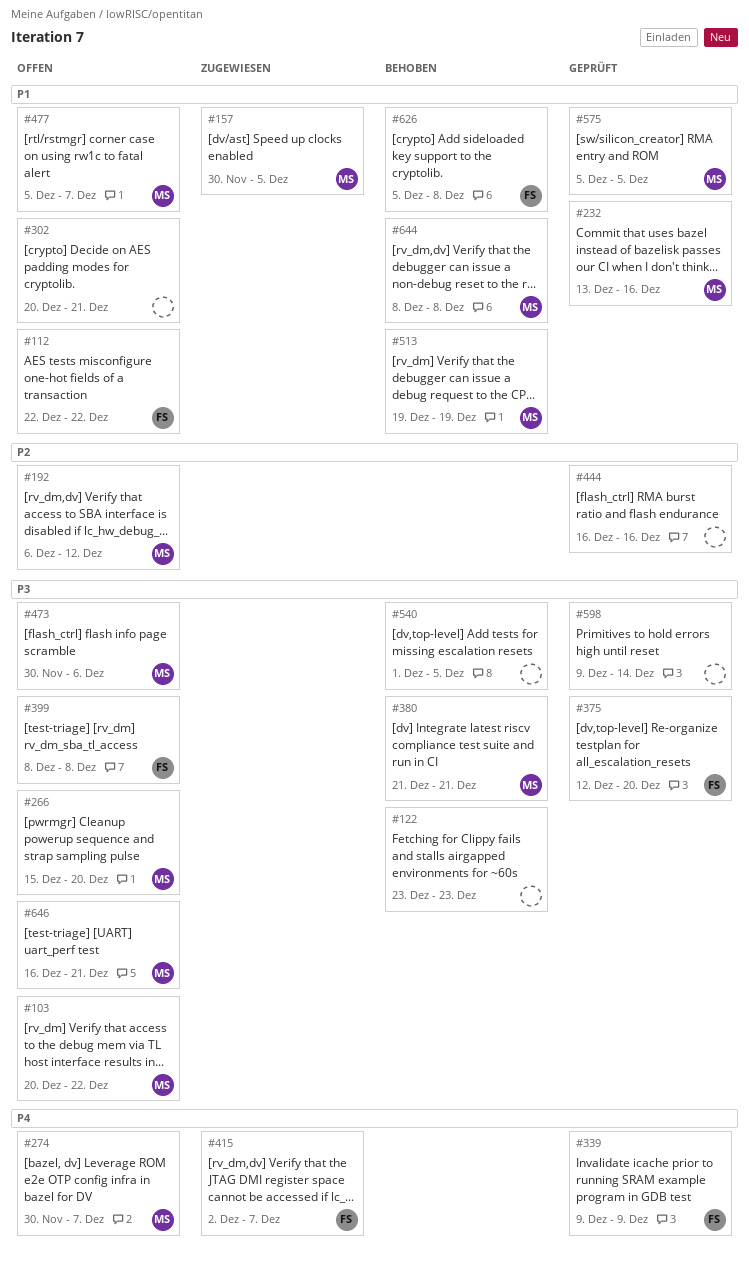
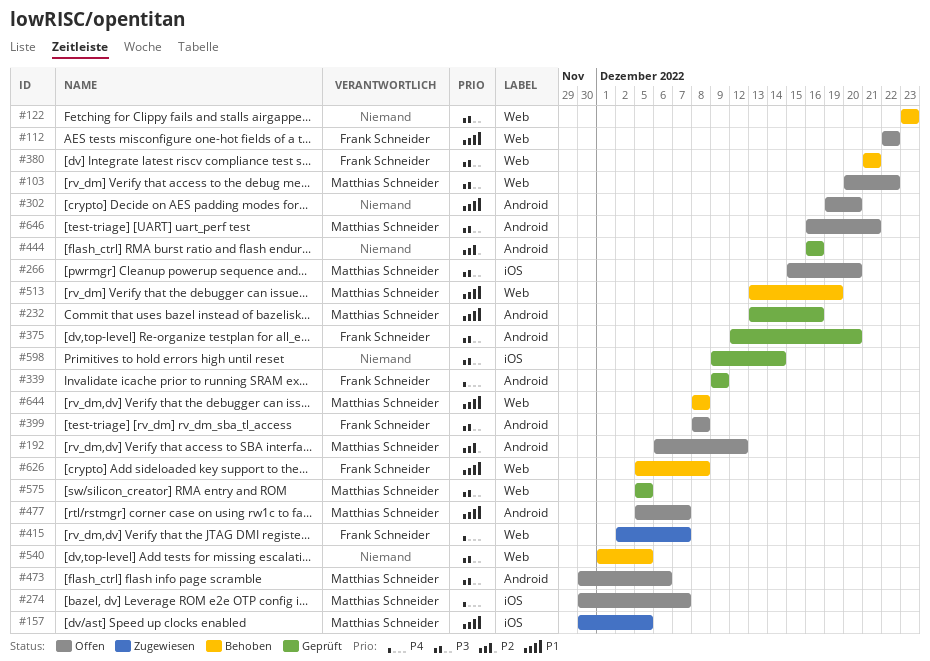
#302, start: Dec 20 -> Dec 19
#302, due: Dec 21 -> Dec 20
#380, owner: Matthias Schneider -> Frank Schneider
#513, start: Dec 19 -> Dec 13
#575, priority: P1 -> P3

